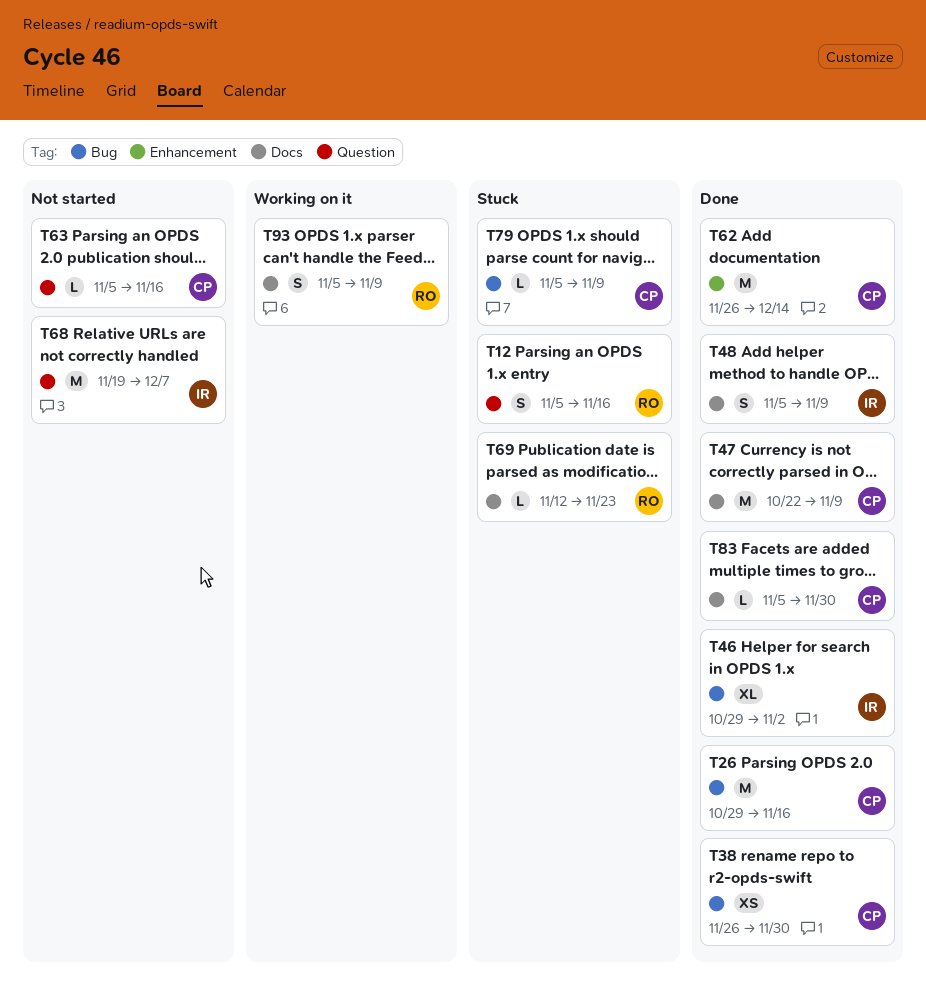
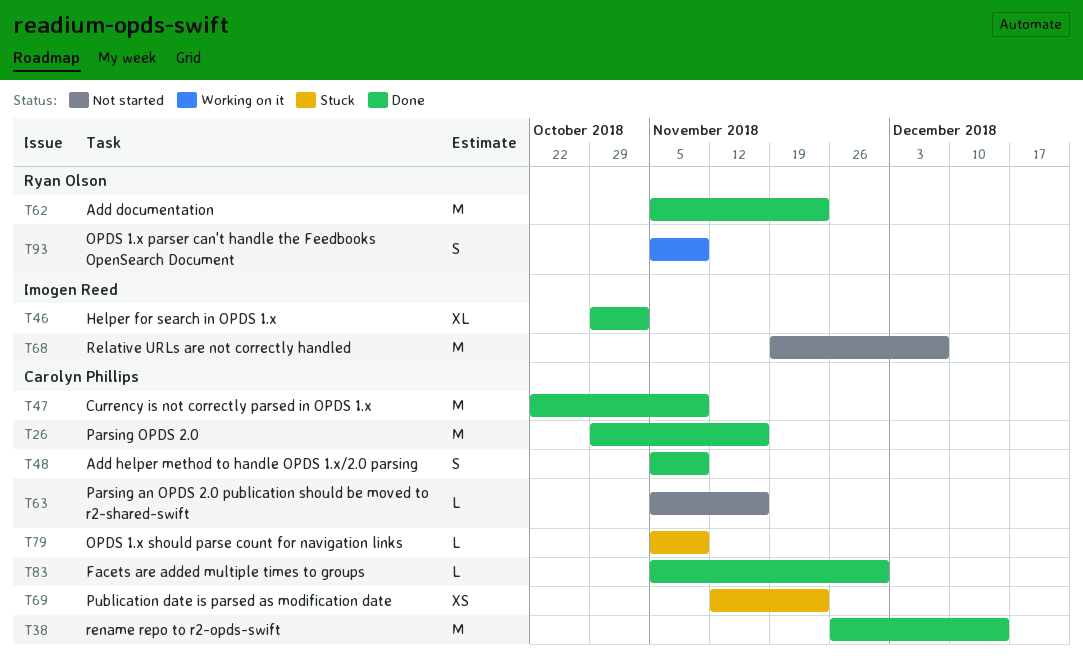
T12: present -> none
T38, estimate: XS -> M
T38, due: Nov 30 -> Dec 14
T48, owner: Imogen Reed -> Carolyn Phillips
T62, owner: Carolyn Phillips -> Ryan Olson
T62, start: Nov 26 -> Nov 5
T62, due: Dec 14 -> Nov 23
T69, owner: Ryan Olson -> Carolyn Phillips
T69, estimate: L -> XS

